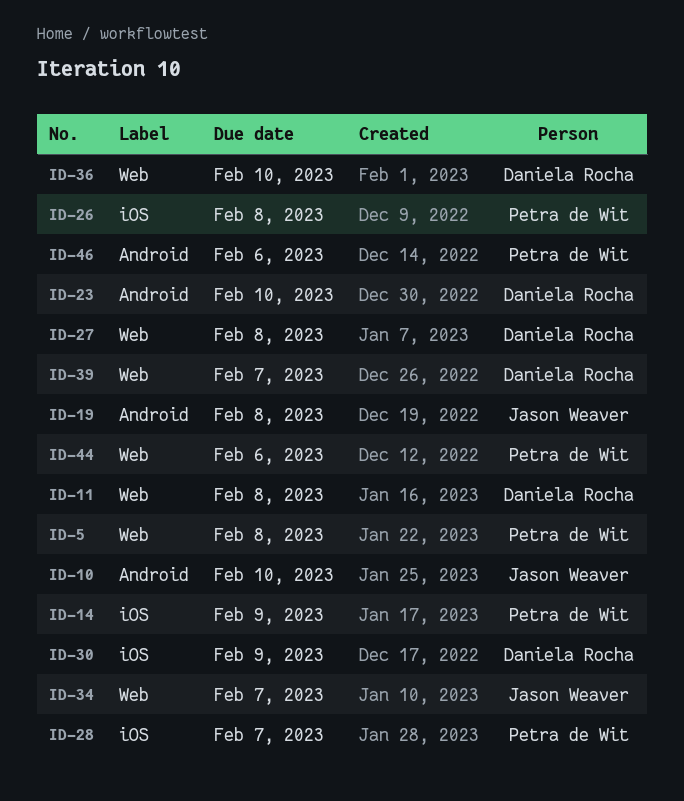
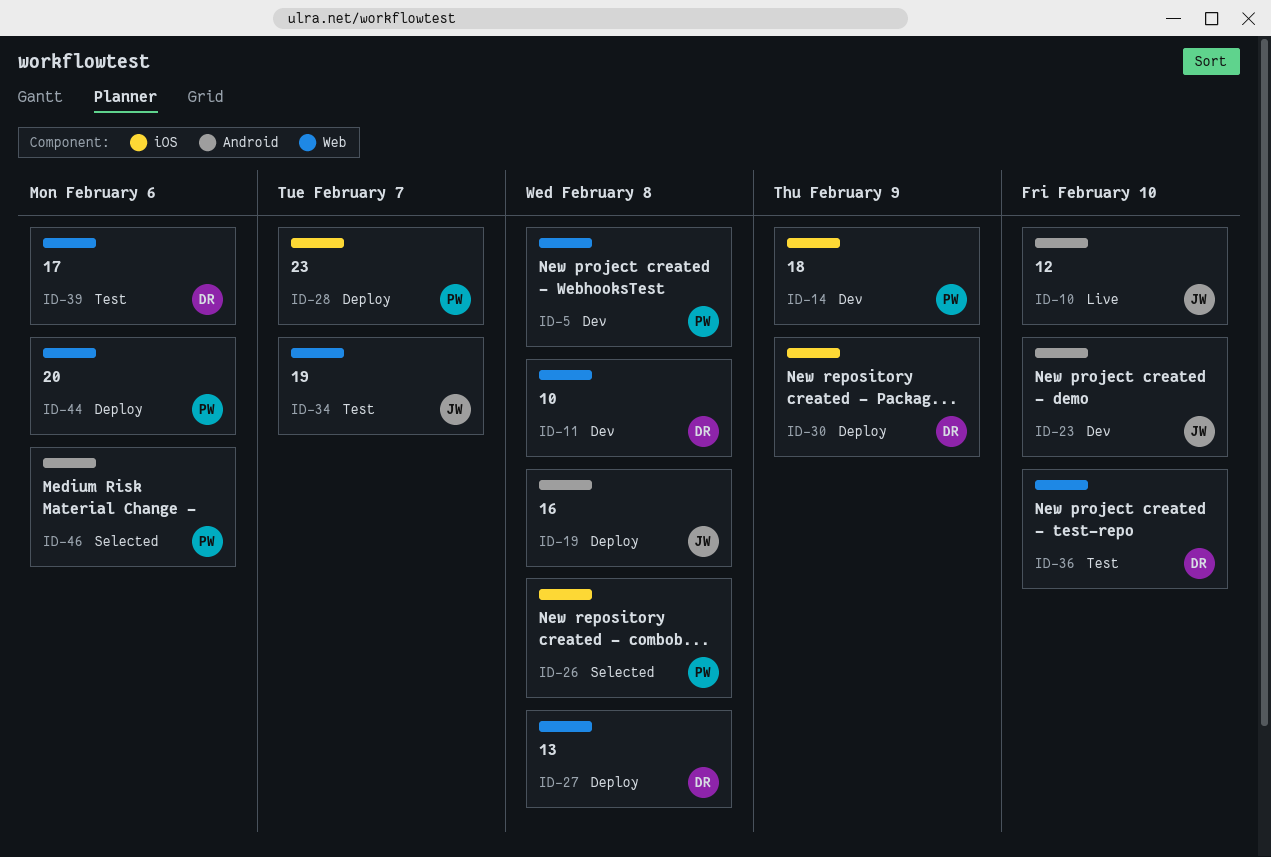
ID-23, owner: Daniela Rocha -> Jason Weaver
ID-39, due: Feb 7 -> Feb 6

